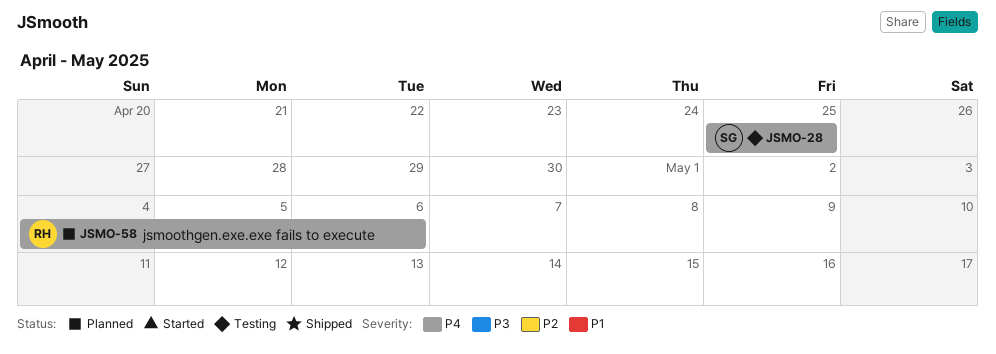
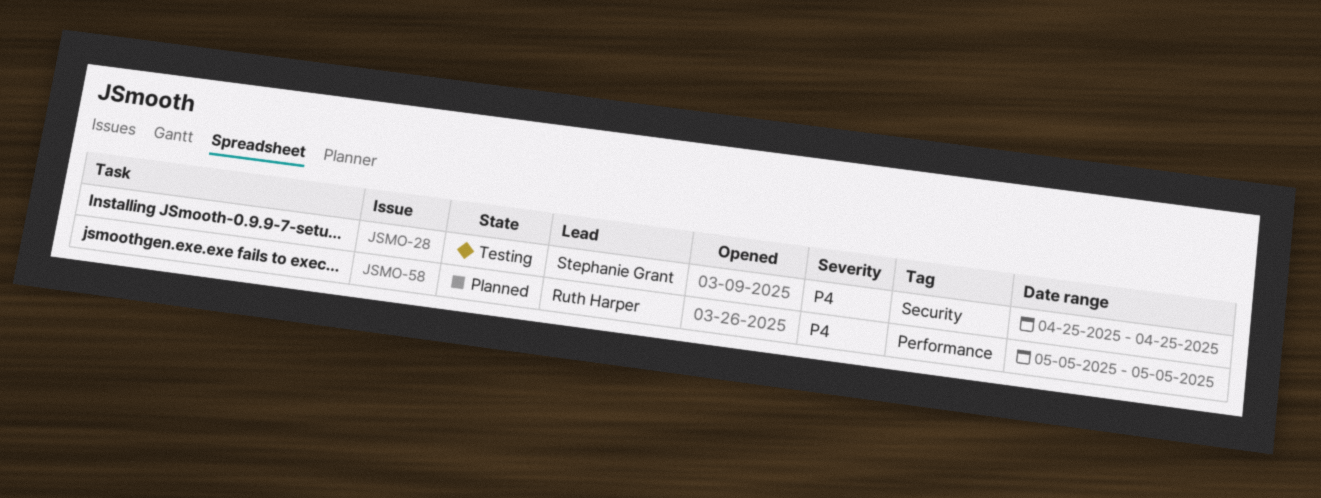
JSMO-58, start: May 4 -> May 5
JSMO-58, due: May 6 -> May 5

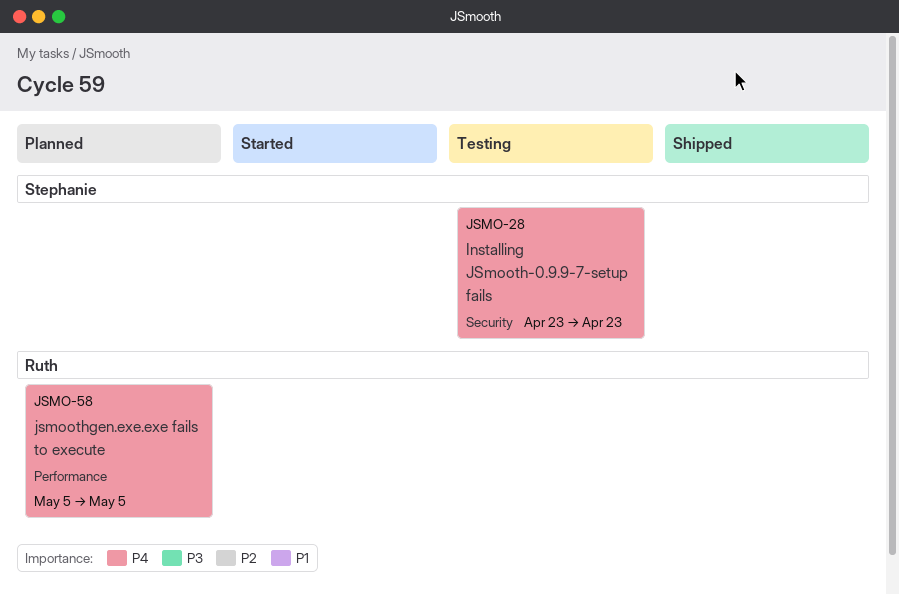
JSMO-28, start: Apr 25 -> Apr 23
JSMO-28, due: Apr 25 -> Apr 23

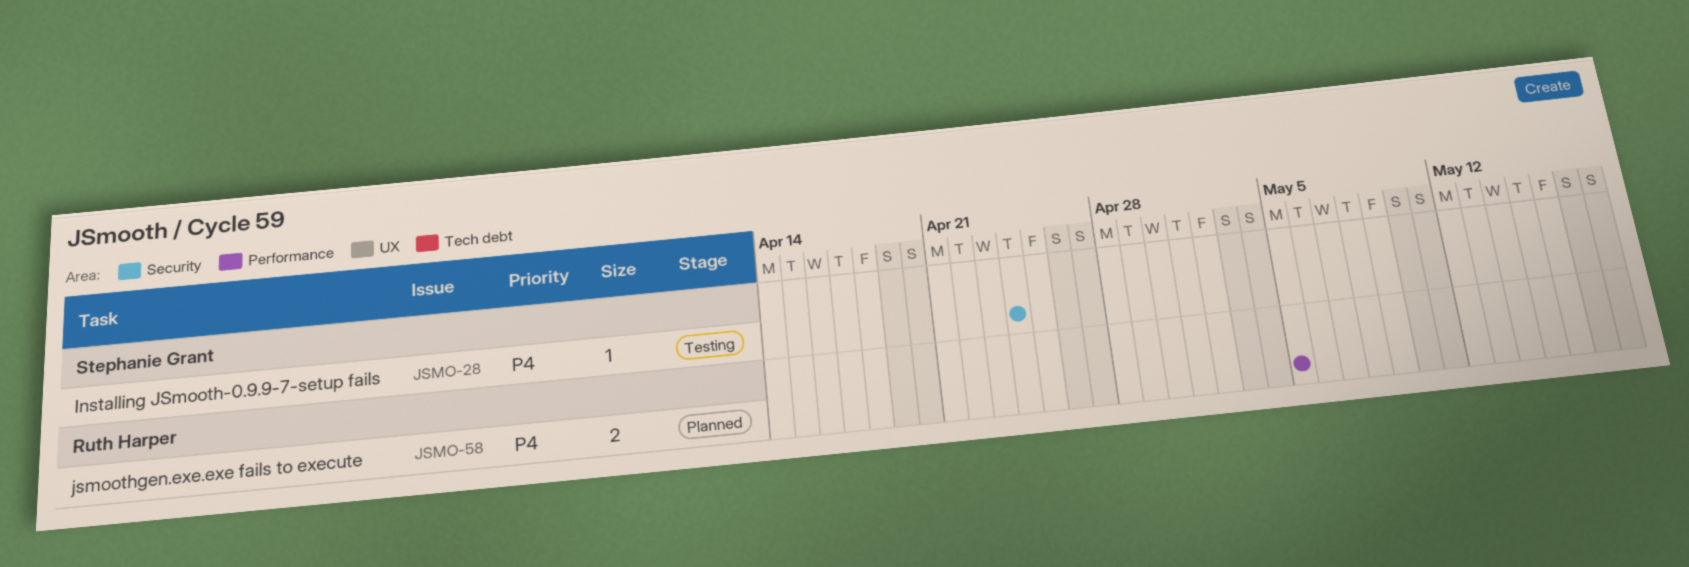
JSMO-28, start: Apr 23 -> Apr 24
JSMO-28, due: Apr 23 -> Apr 24

